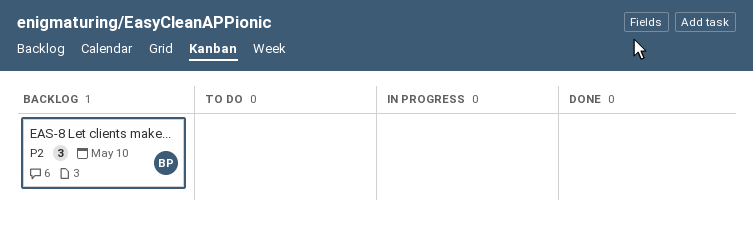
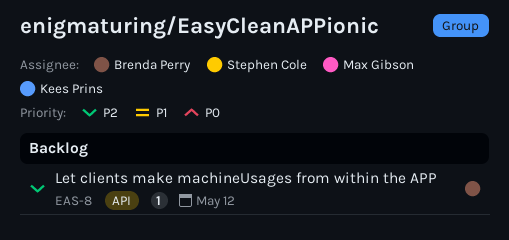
EAS-8, estimate: 3 -> 1
EAS-8, due: May 10 -> May 12

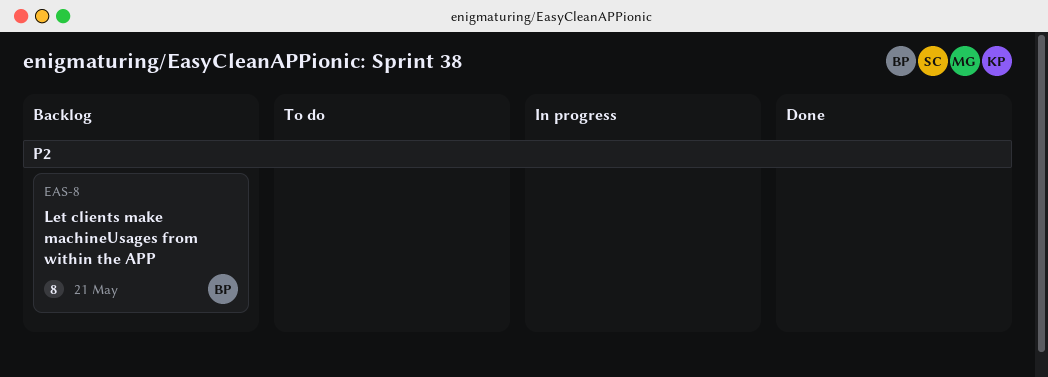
EAS-8, estimate: 1 -> 8
EAS-8, due: May 12 -> May 21

